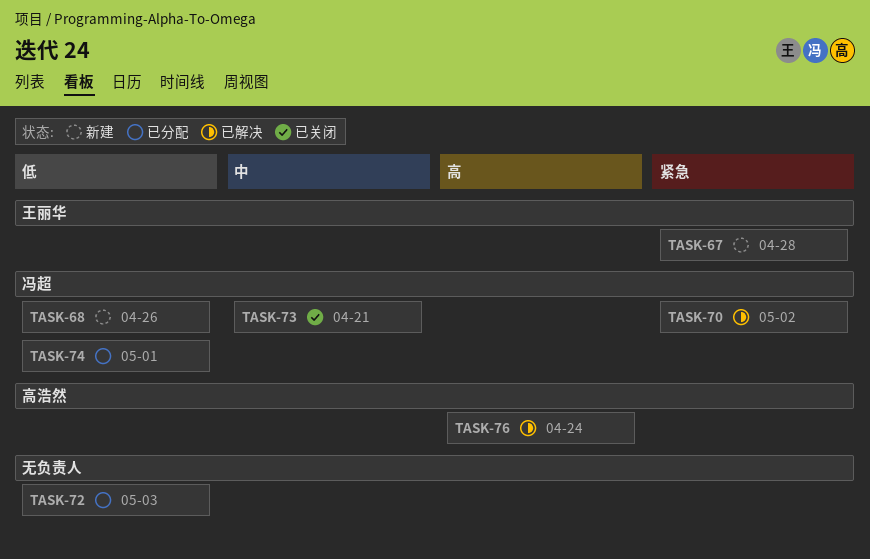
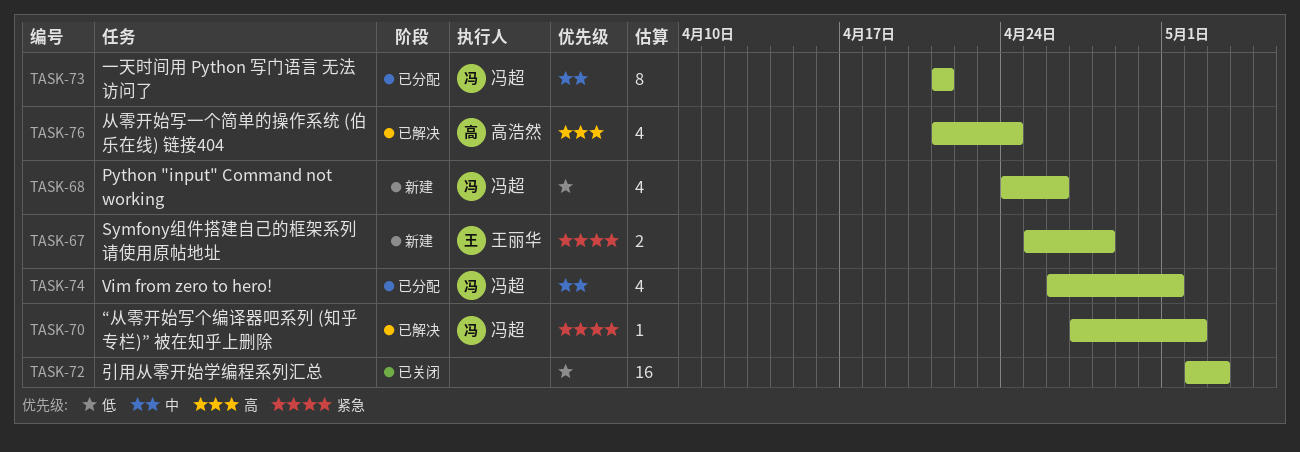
TASK-72, status: 已分配 -> 已关闭
TASK-73, status: 已关闭 -> 已分配
TASK-74, priority: 低 -> 中

